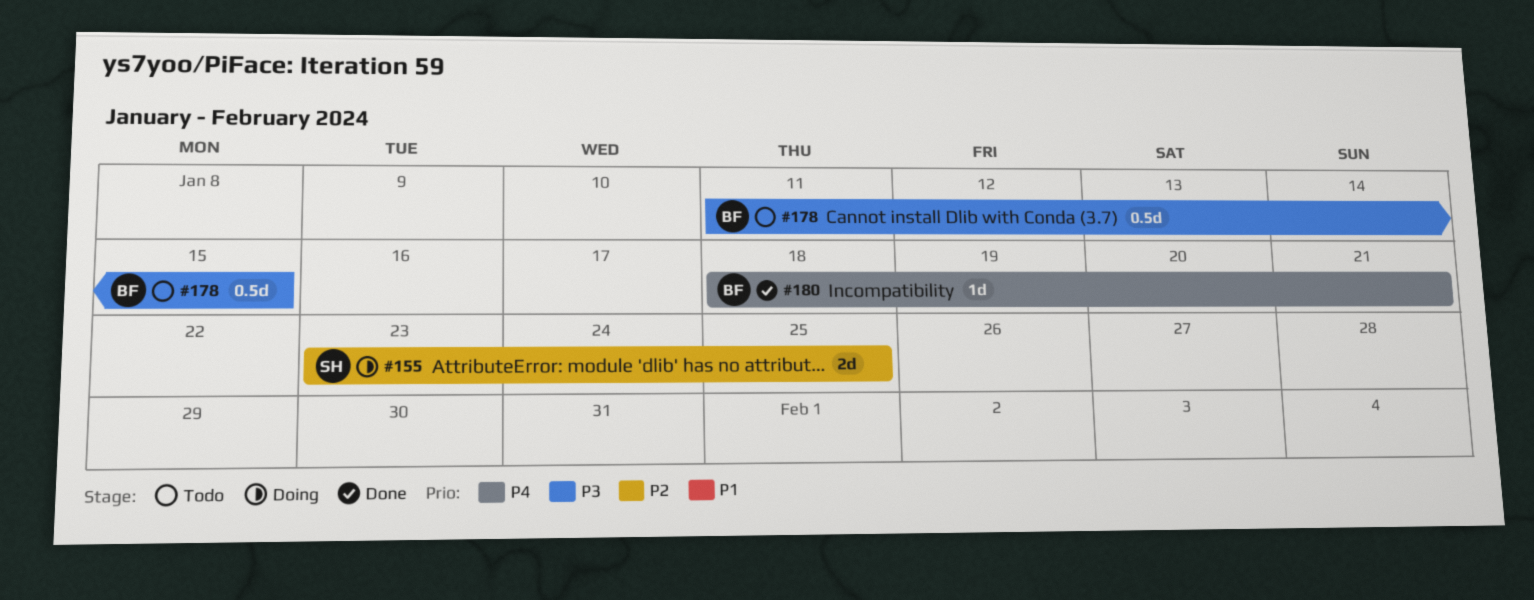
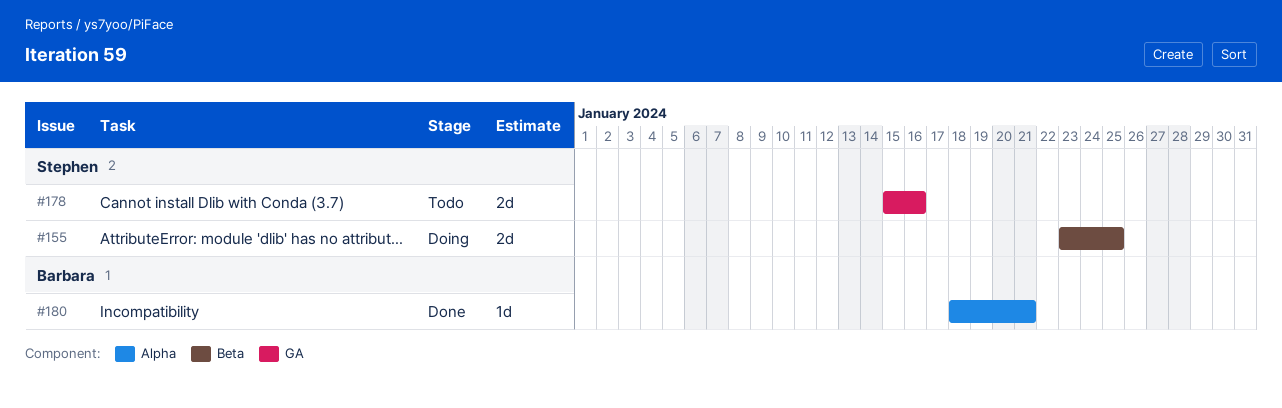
#178, owner: Barbara -> Stephen
#178, estimate: 0.5d -> 2d
#178, start: Jan 11 -> Jan 15
#178, due: Jan 15 -> Jan 16

